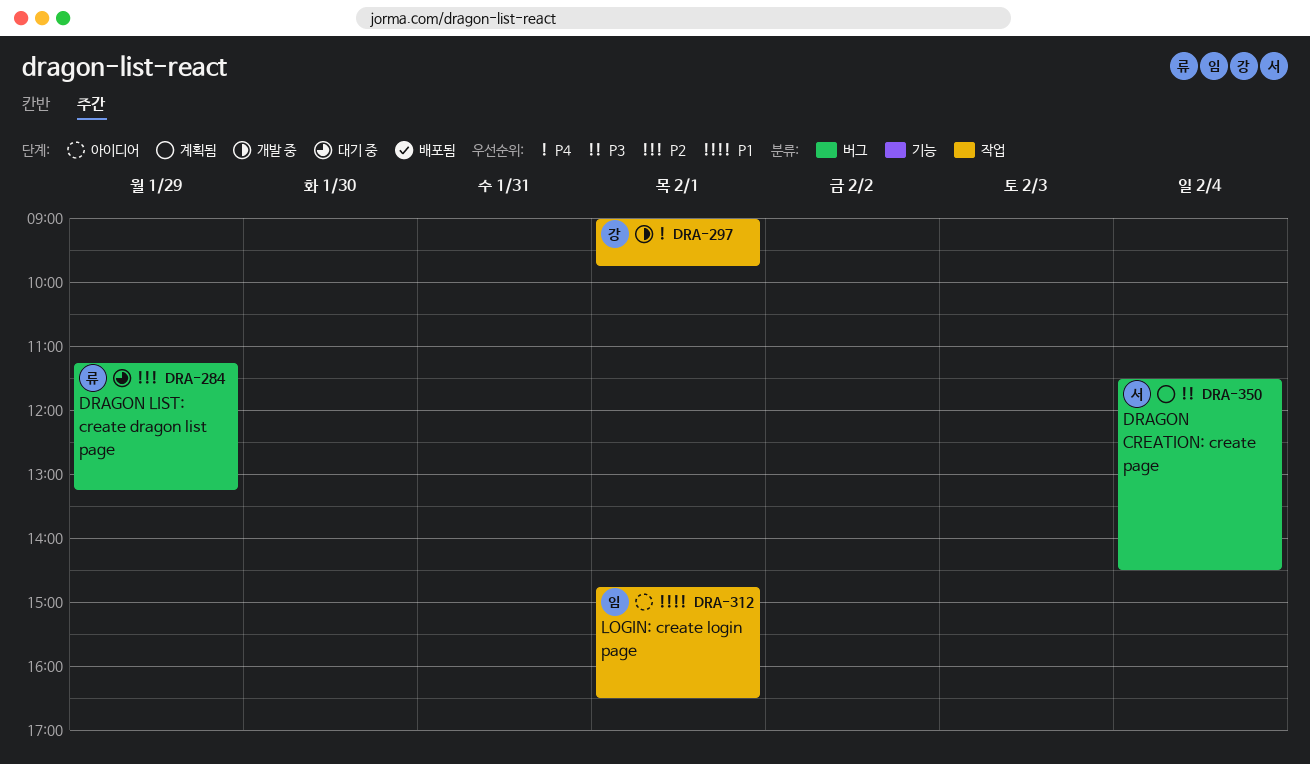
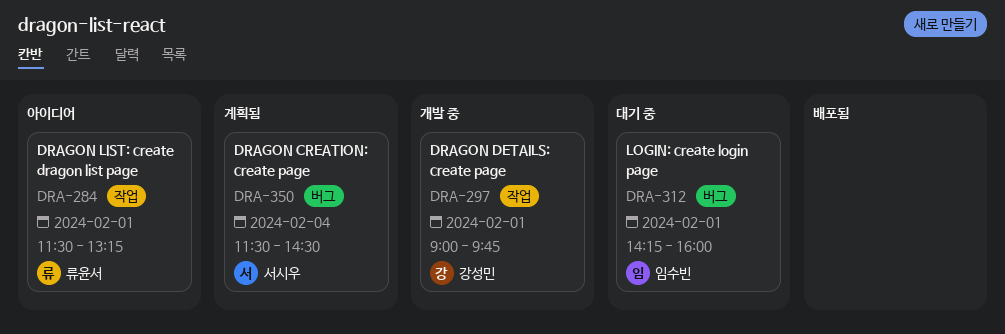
DRA-284, status: 대기 중 -> 아이디어
DRA-284, label: 버그 -> 작업
DRA-284, day: Jan 29 -> Feb 1
DRA-284, begins: 11:15 -> 11:30
DRA-312, status: 아이디어 -> 대기 중
DRA-312, label: 작업 -> 버그
DRA-312, begins: 14:45 -> 14:15
DRA-312, ends: 16:30 -> 16:00

